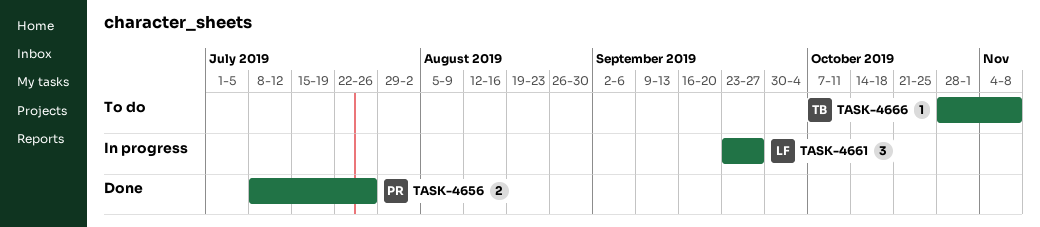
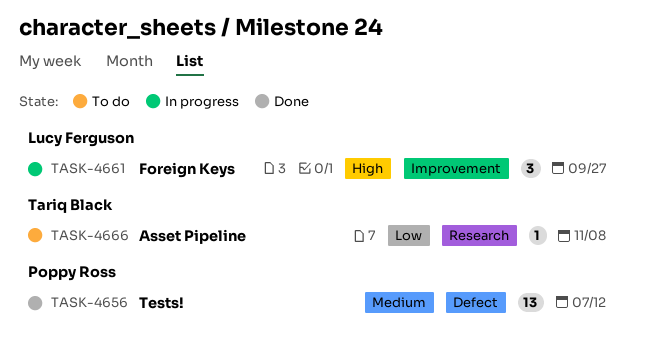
TASK-4656, estimate: 2 -> 13
TASK-4656, due: Jul 26 -> Jul 12

